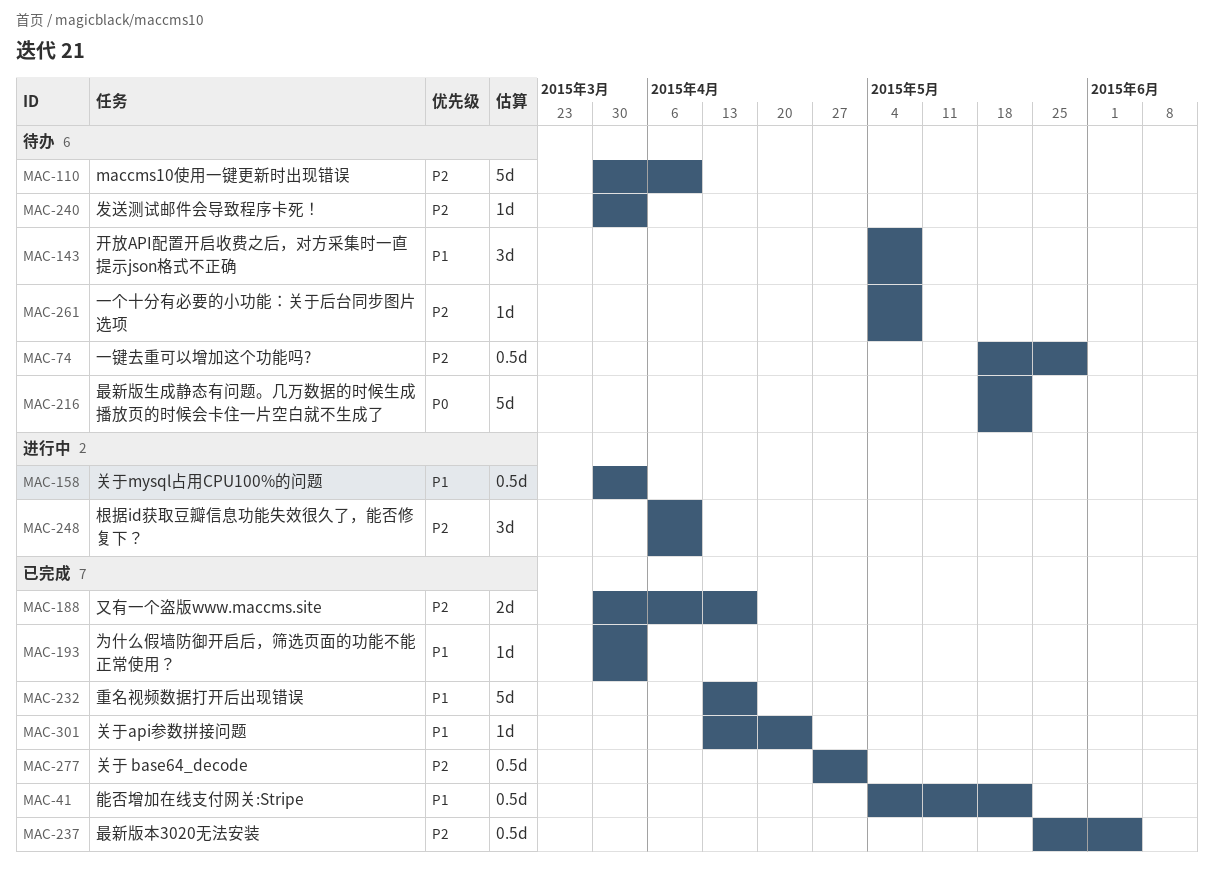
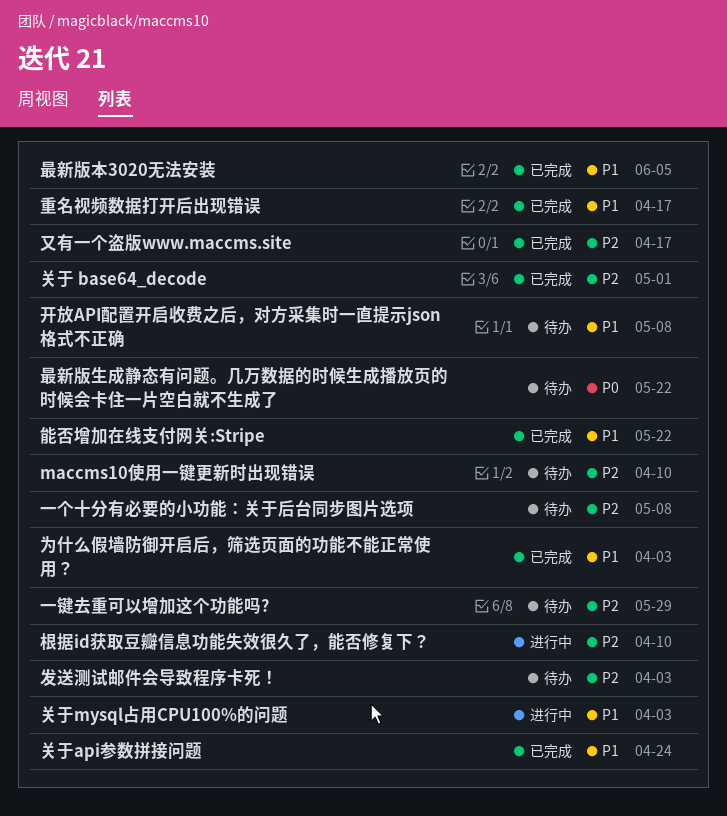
最新版本3020无法安装, priority: P2 -> P1

